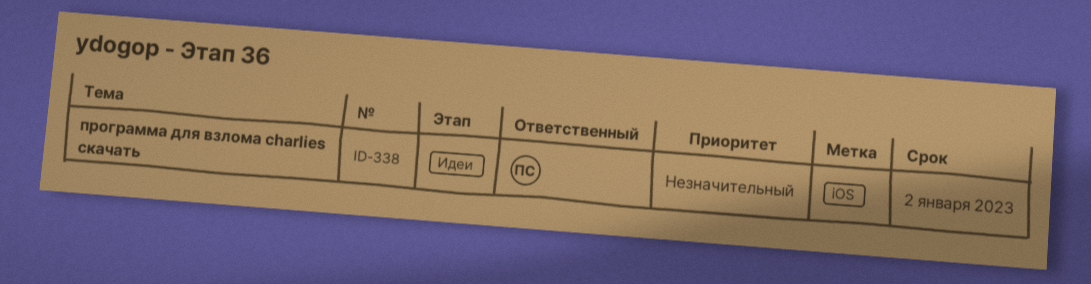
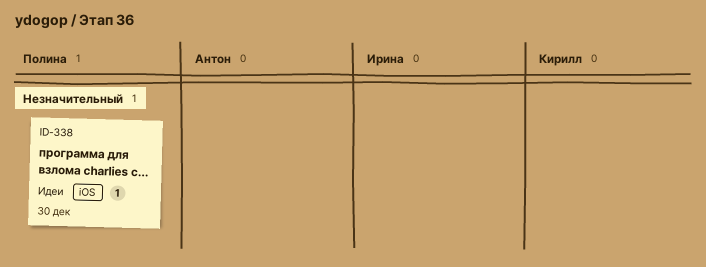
ID-338, due: Jan 2 -> Dec 30

